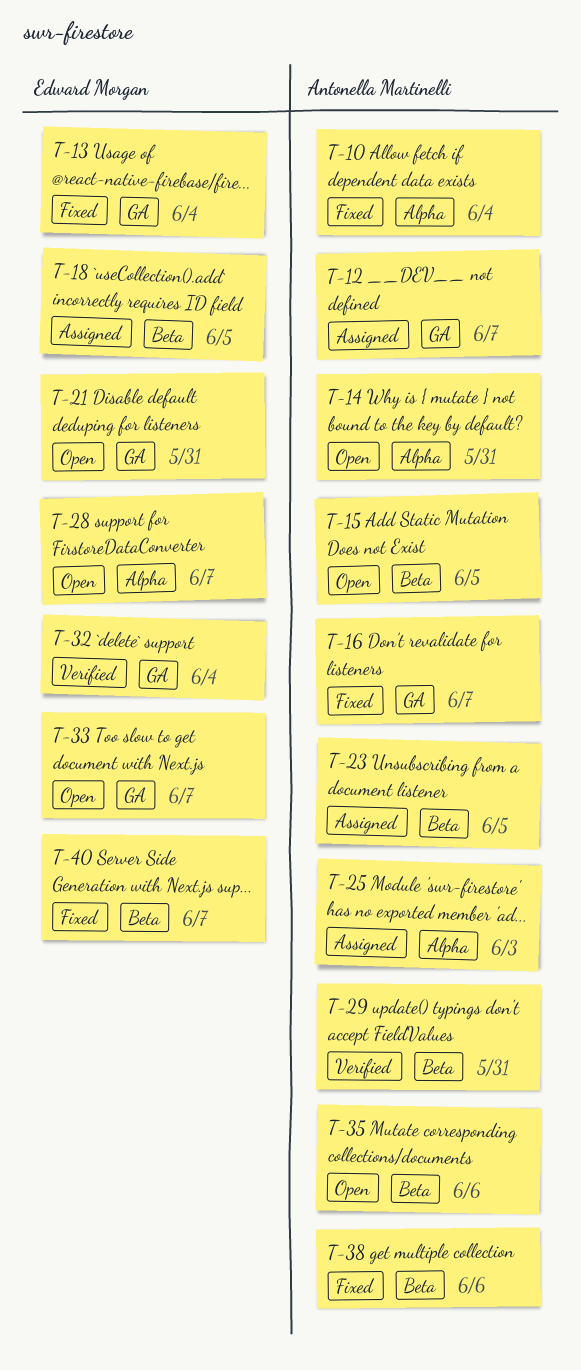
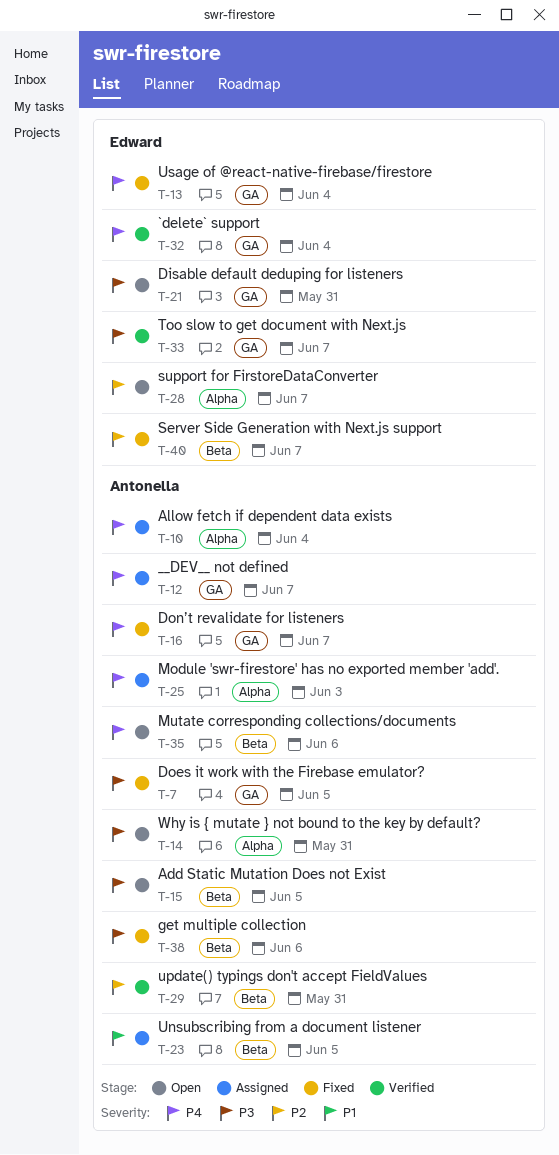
T-7: none -> present
T-10, status: Fixed -> Assigned
T-18: present -> none
T-33, status: Open -> Verified

